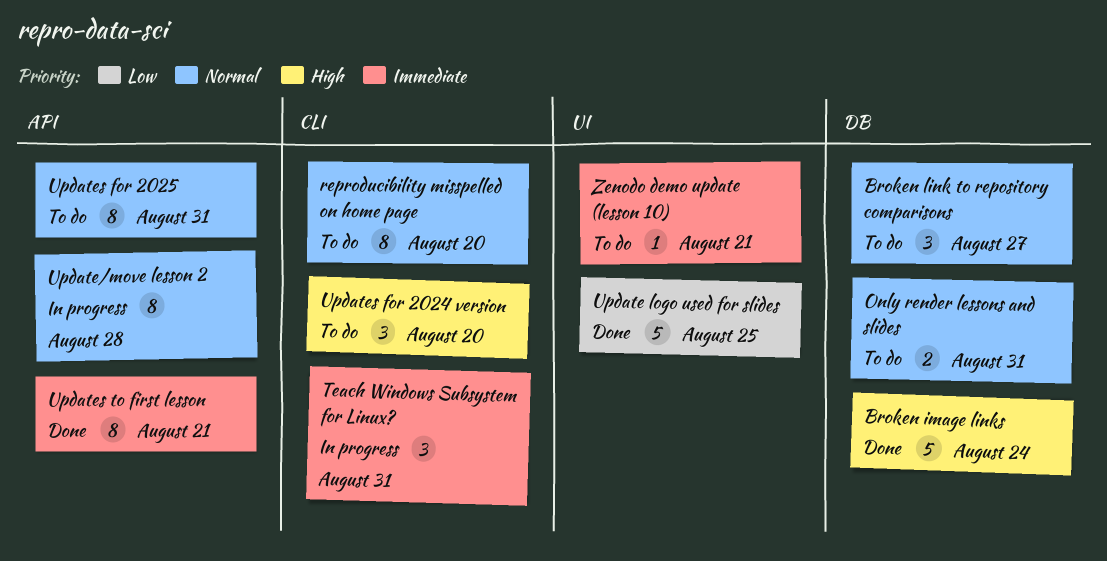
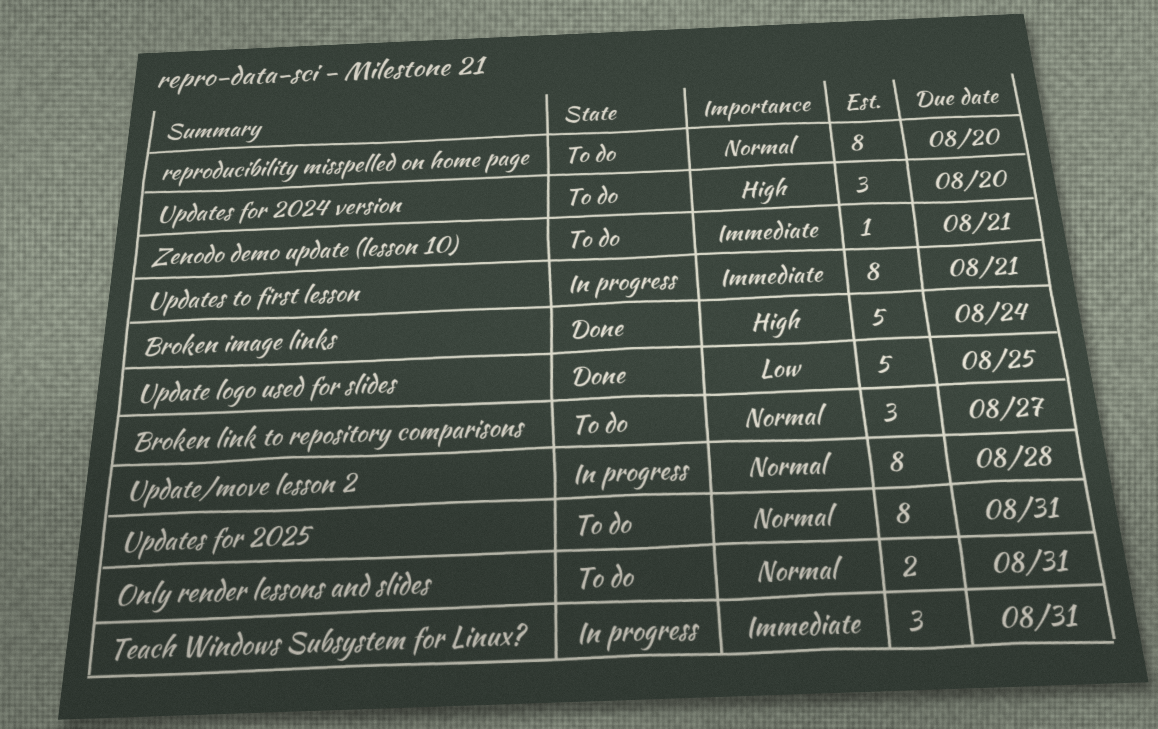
Updates to first lesson, status: Done -> In progress

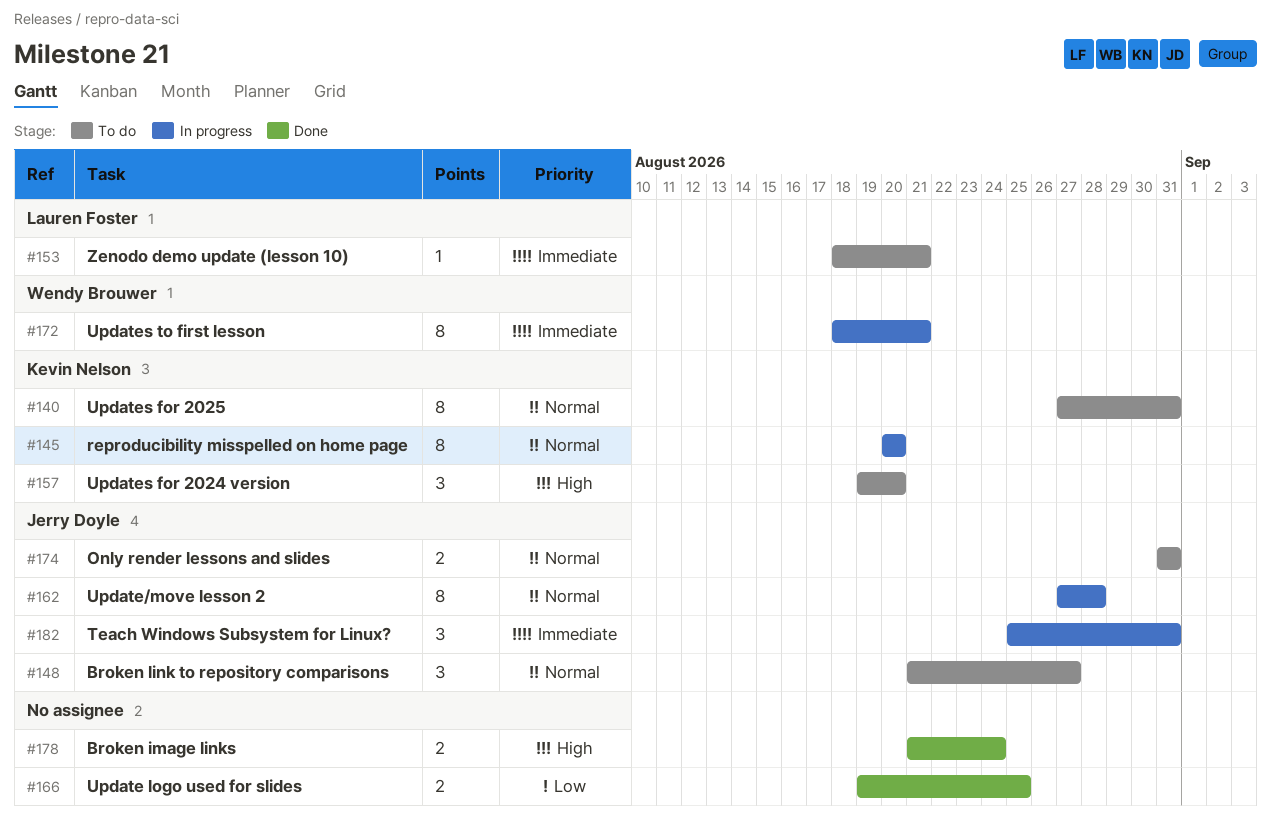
Broken image links, estimate: 5 -> 2
reproducibility misspelled on home page, status: To do -> In progress
Update logo used for slides, estimate: 5 -> 2

